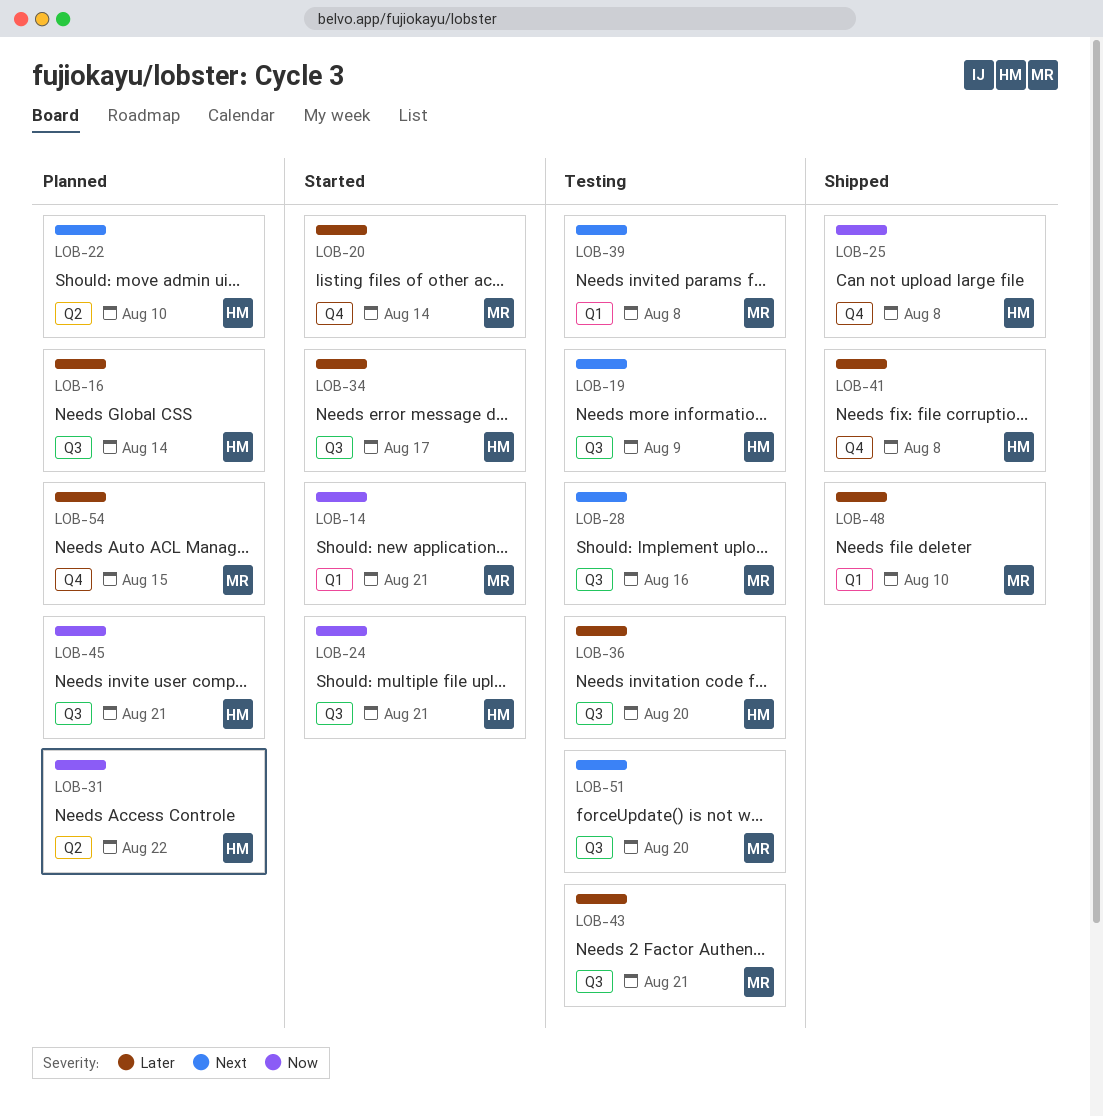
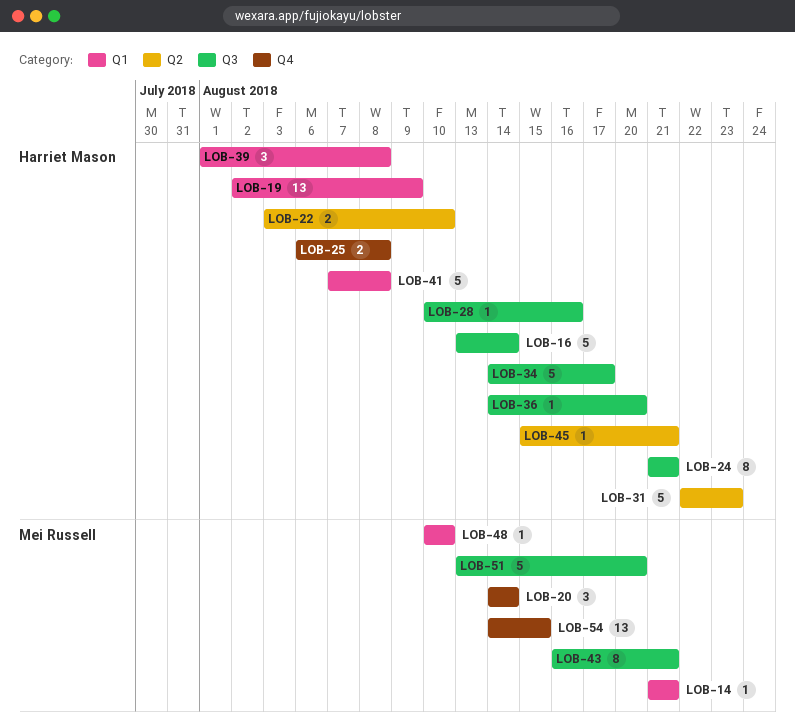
LOB-19, label: Q3 -> Q1
LOB-28, owner: Mei Russell -> Harriet Mason
LOB-31, due: Aug 22 -> Aug 23
LOB-39, owner: Mei Russell -> Harriet Mason
LOB-41, label: Q4 -> Q1
LOB-45, label: Q3 -> Q2

